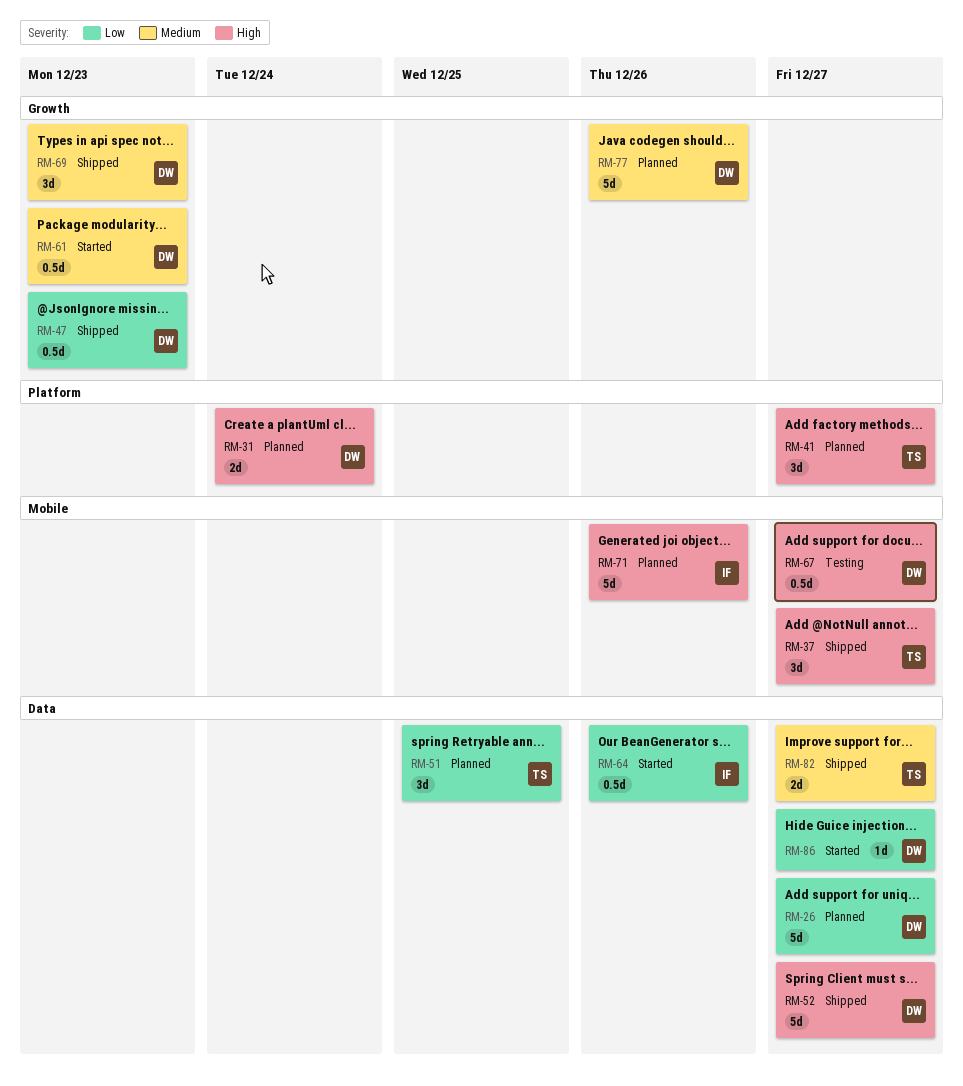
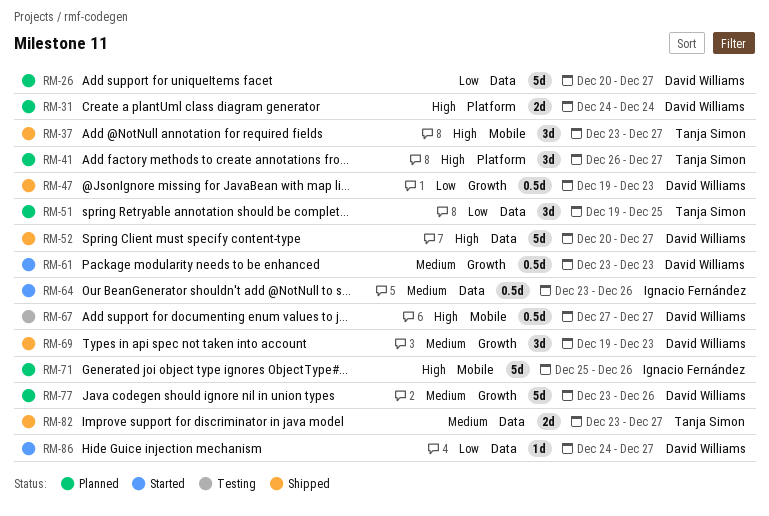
RM-64, priority: Low -> Medium

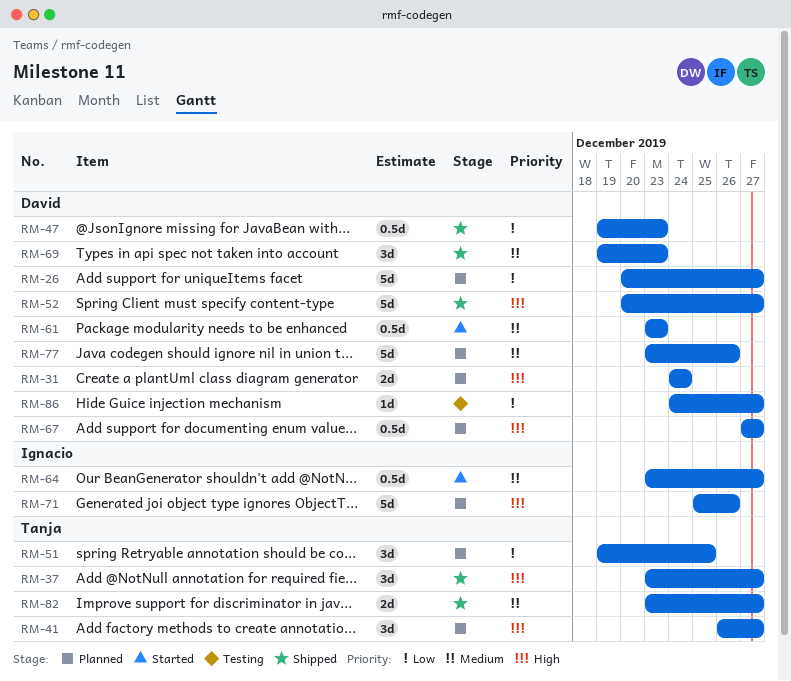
RM-64, due: Dec 26 -> Dec 27
RM-67, status: Testing -> Planned
RM-86, status: Started -> Testing

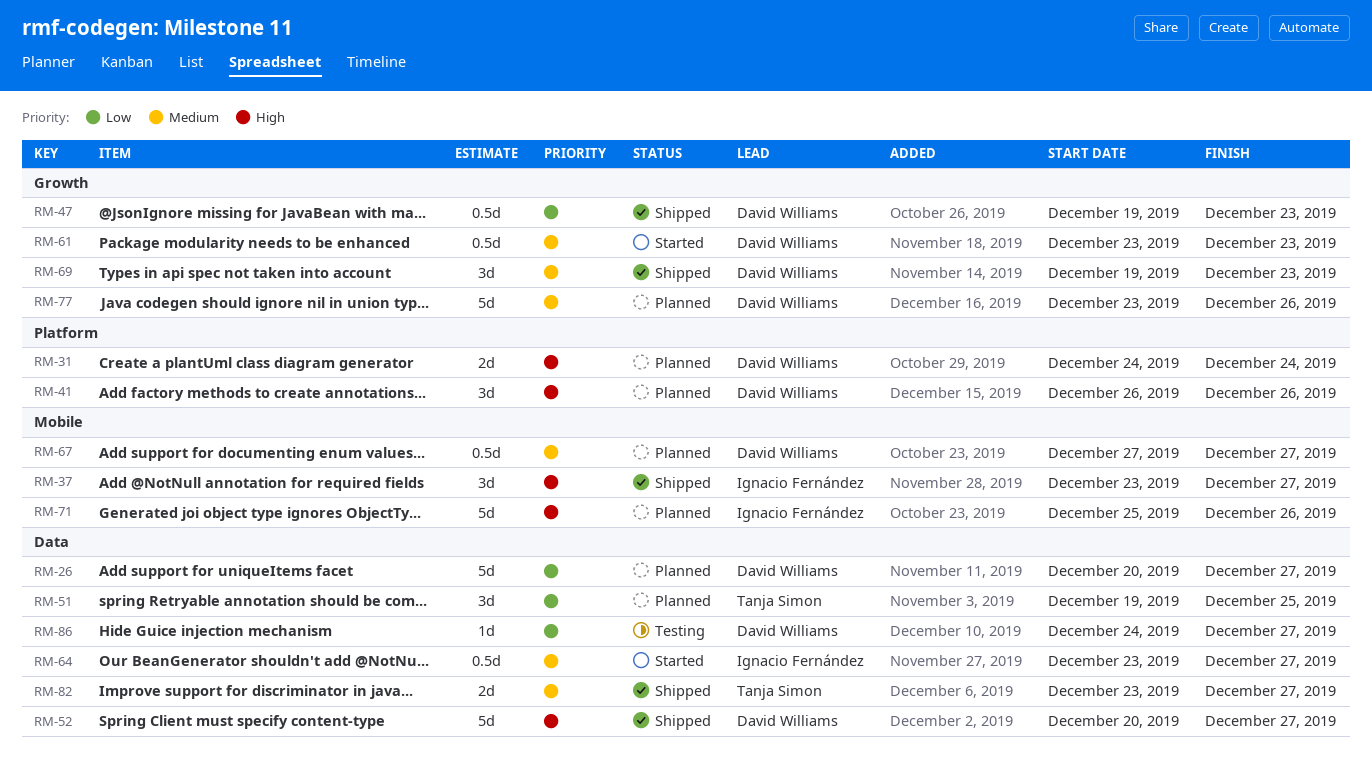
RM-37, owner: Tanja Simon -> Ignacio Fernández
RM-41, owner: Tanja Simon -> David Williams
RM-41, due: Dec 27 -> Dec 26
RM-67, priority: High -> Medium

